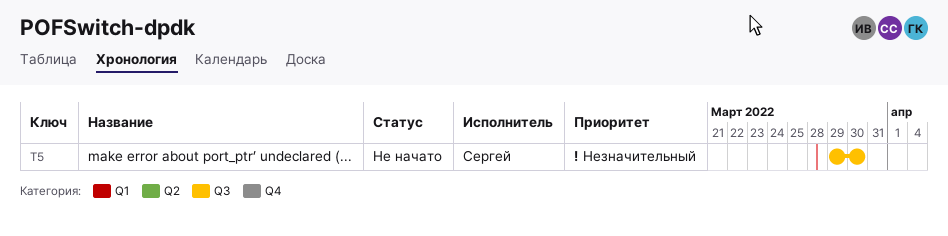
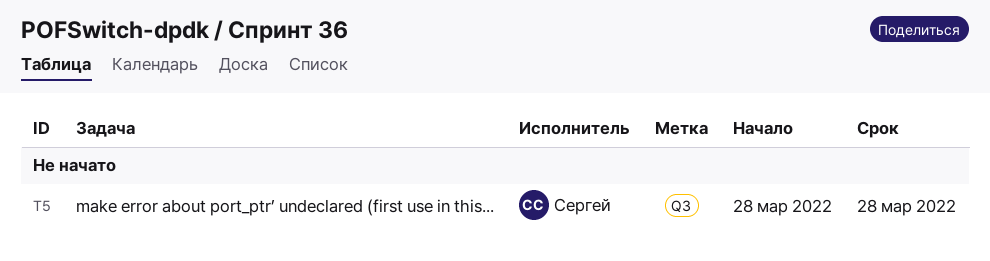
T5, start: Mar 29 -> Mar 28
T5, due: Mar 30 -> Mar 28

